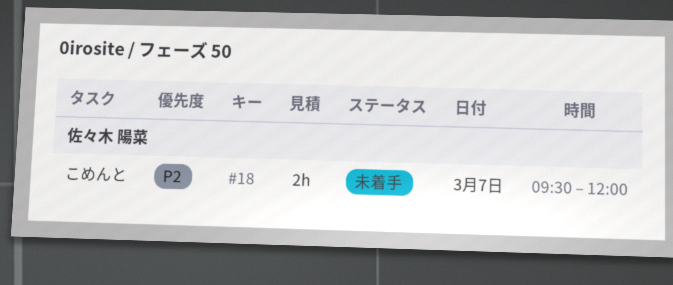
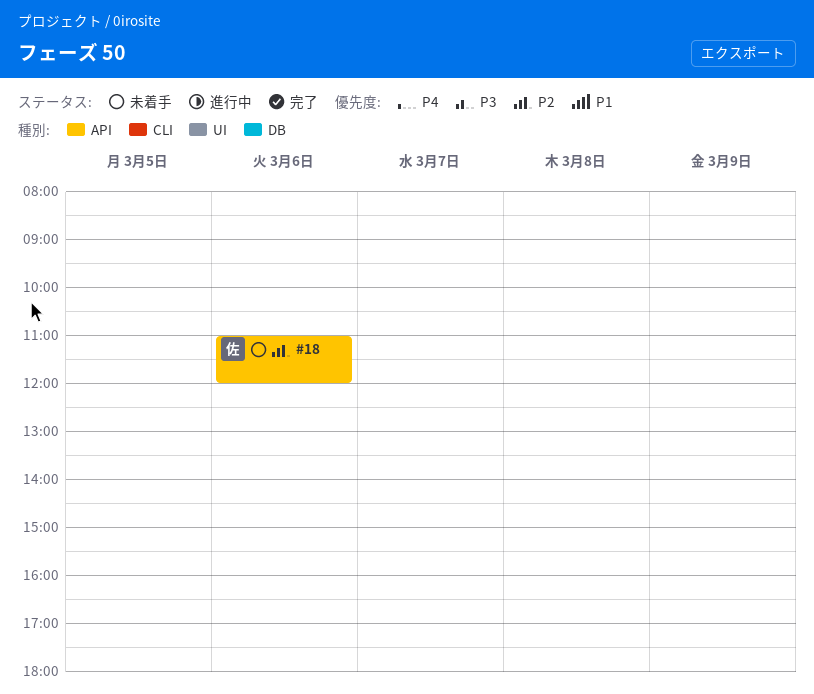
#18, day: Mar 7 -> Mar 6
#18, begins: 09:30 -> 11:00

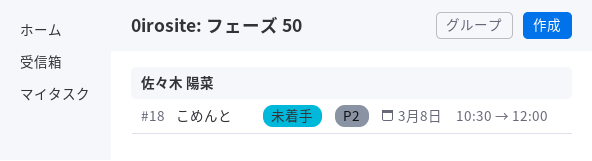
#18, day: Mar 6 -> Mar 8
#18, begins: 11:00 -> 10:30

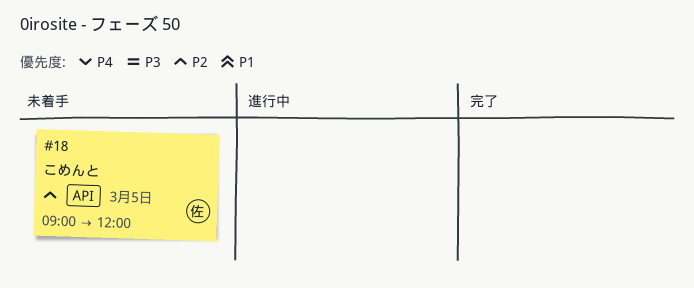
#18, day: Mar 8 -> Mar 5
#18, begins: 10:30 -> 09:00

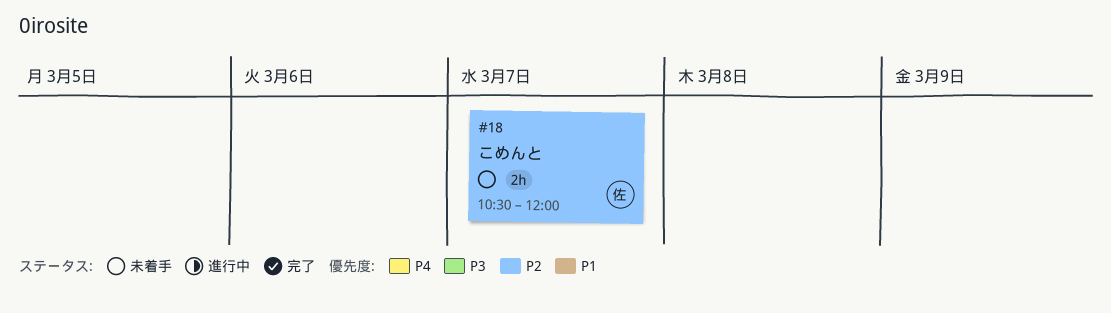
#18, day: Mar 5 -> Mar 7
#18, begins: 09:00 -> 10:30

